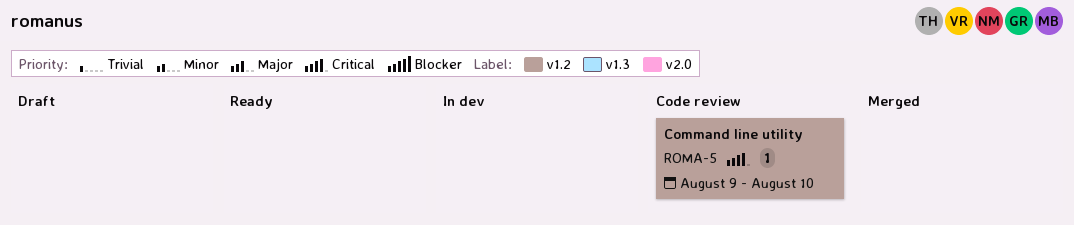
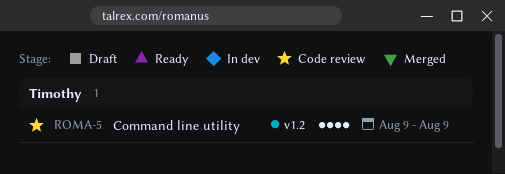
ROMA-5, estimate: 1 -> 4
ROMA-5, due: Aug 10 -> Aug 9

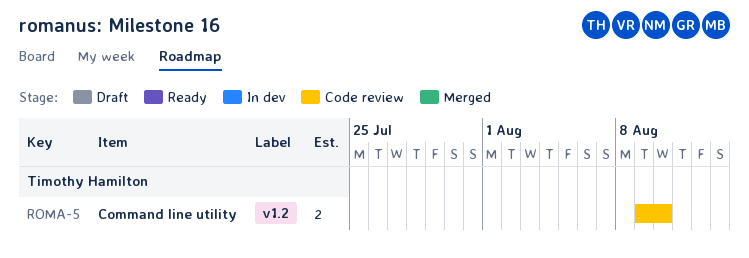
ROMA-5, estimate: 4 -> 2
ROMA-5, due: Aug 9 -> Aug 10

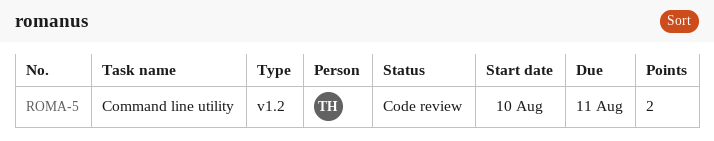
ROMA-5, start: Aug 9 -> Aug 10
ROMA-5, due: Aug 10 -> Aug 11

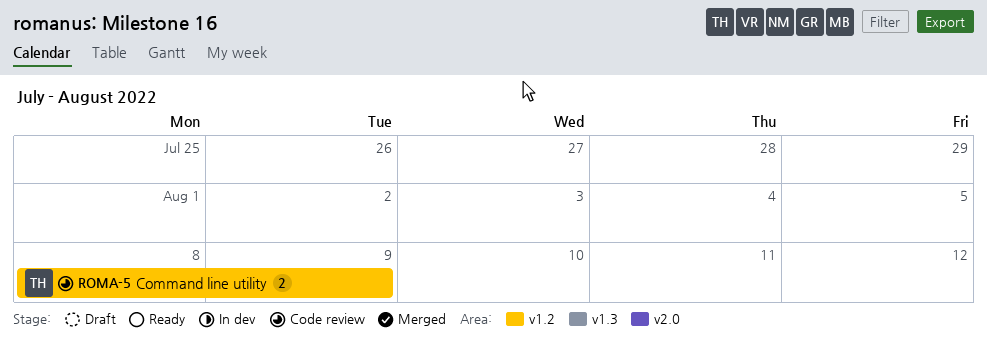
ROMA-5, start: Aug 10 -> Aug 8
ROMA-5, due: Aug 11 -> Aug 9

